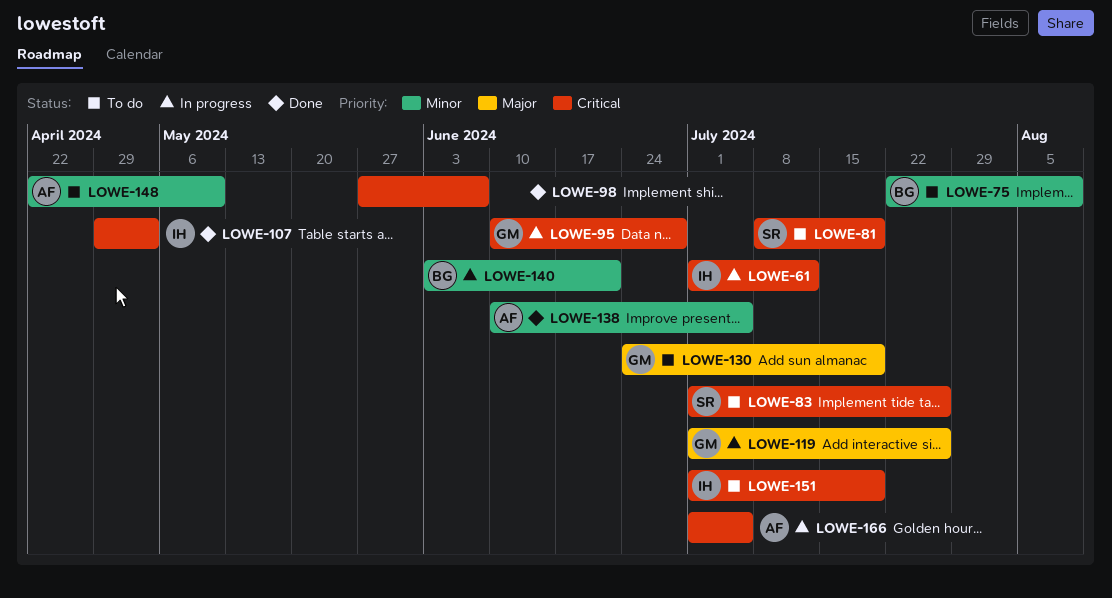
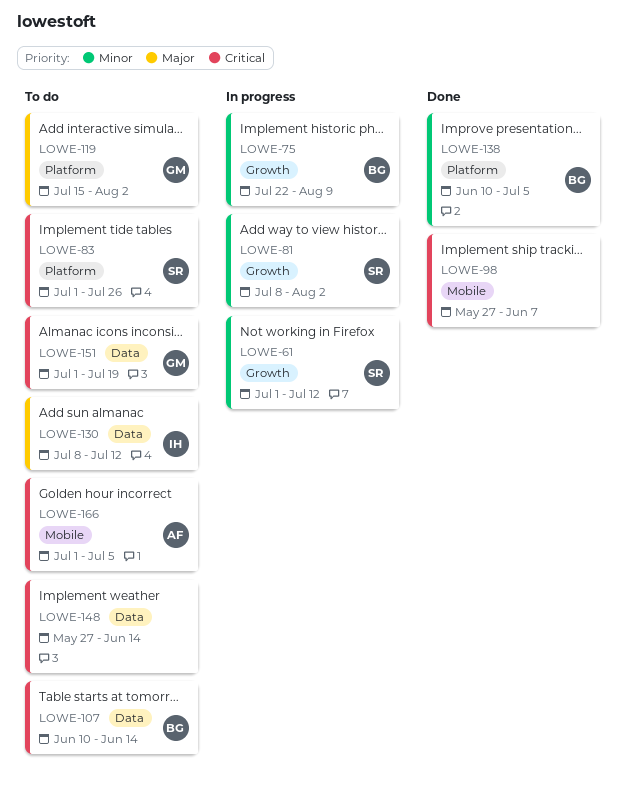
LOWE-61, owner: IH -> SR
LOWE-61, priority: Critical -> Minor
LOWE-75, status: To do -> In progress
LOWE-81, status: To do -> In progress
LOWE-81, priority: Critical -> Minor
LOWE-81, due: Jul 19 -> Aug 2
LOWE-95: present -> none
LOWE-107, status: Done -> To do
LOWE-107, owner: IH -> BG
LOWE-107, start: Apr 29 -> Jun 10
LOWE-107, due: May 3 -> Jun 14
LOWE-119, status: In progress -> To do
LOWE-119, start: Jul 1 -> Jul 15
LOWE-119, due: Jul 26 -> Aug 2
LOWE-130, owner: GM -> IH
LOWE-130, start: Jun 24 -> Jul 8
LOWE-130, due: Jul 19 -> Jul 12
LOWE-138, owner: AF -> BG
LOWE-140: present -> none
LOWE-148, owner: AF -> none
LOWE-148, priority: Minor -> Critical
LOWE-148, start: Apr 22 -> May 27
LOWE-148, due: May 10 -> Jun 14
LOWE-151, owner: IH -> GM
LOWE-166, status: In progress -> To do

